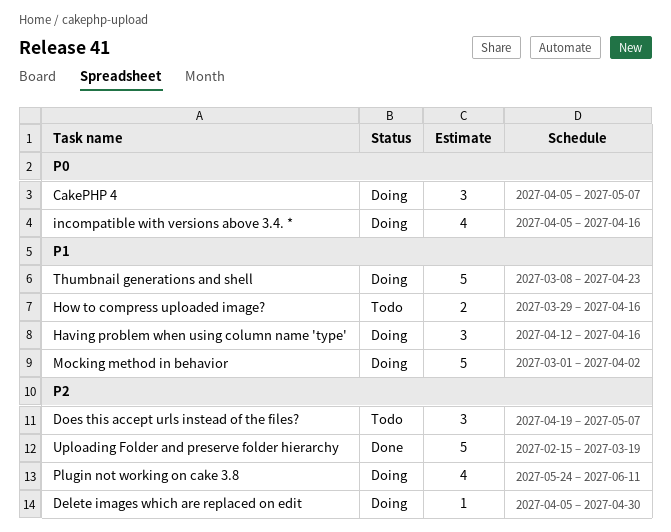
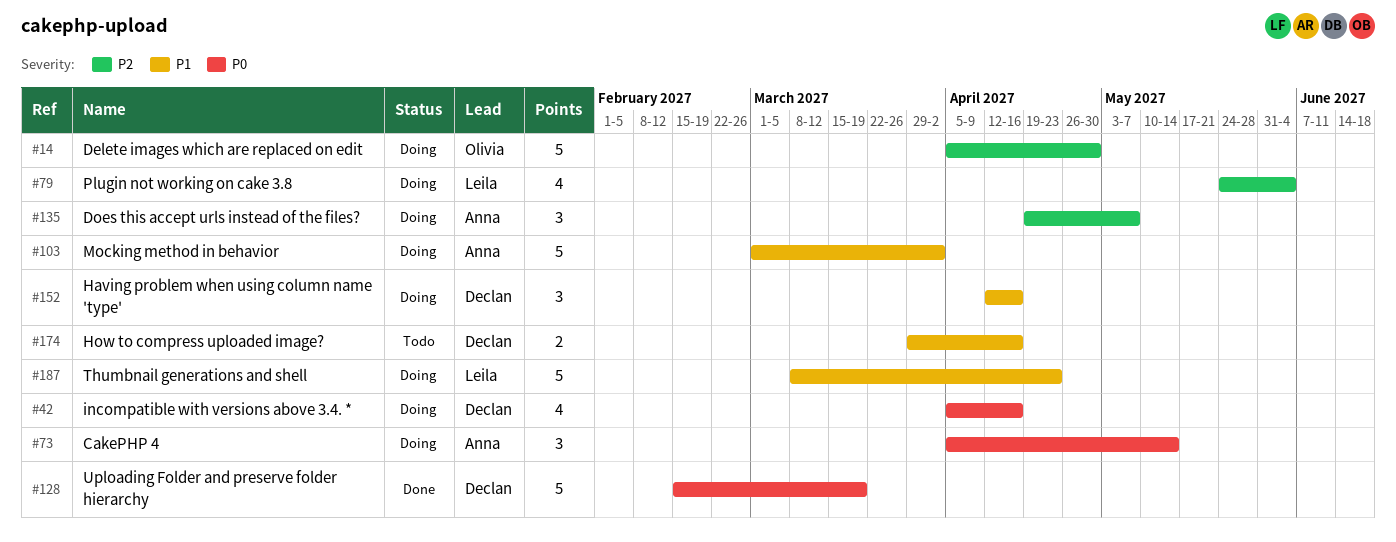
CakePHP 4, due: May 7 -> May 14
Delete images which are replaced on edit, estimate: 1 -> 5
Does this accept urls instead of the files?, status: Todo -> Doing
Plugin not working on cake 3.8, due: Jun 11 -> Jun 4
Uploading Folder and preserve folder hierarchy, priority: P2 -> P0

